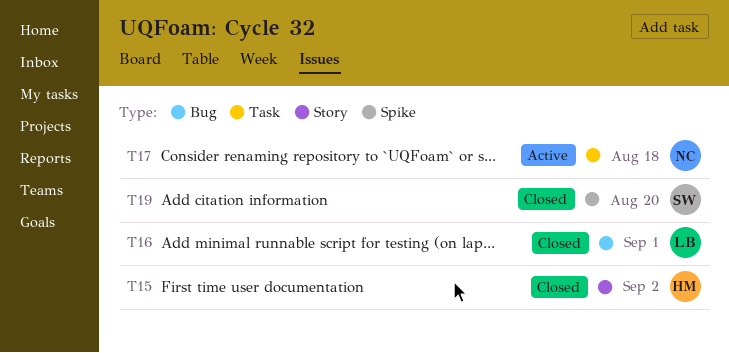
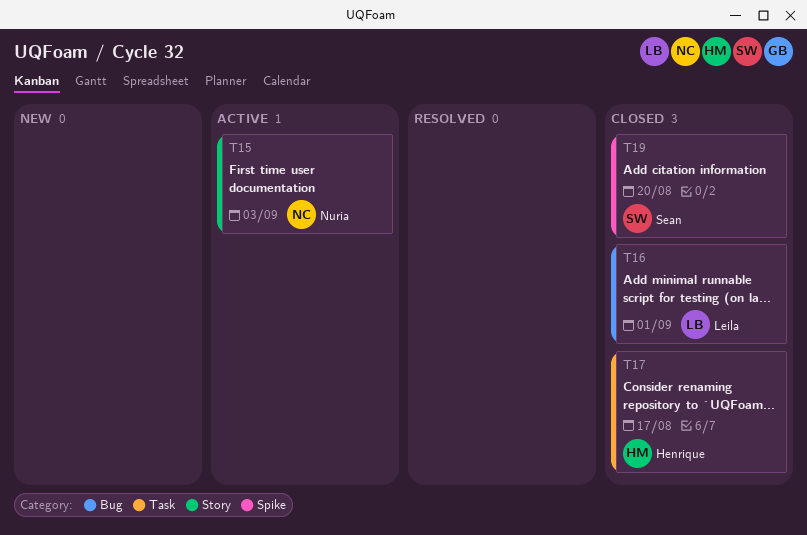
T15, status: Closed -> Active
T15, owner: Henrique -> Nuria
T15, due: Sep 2 -> Sep 3
T17, status: Active -> Closed
T17, owner: Nuria -> Henrique
T17, due: Aug 18 -> Aug 17

